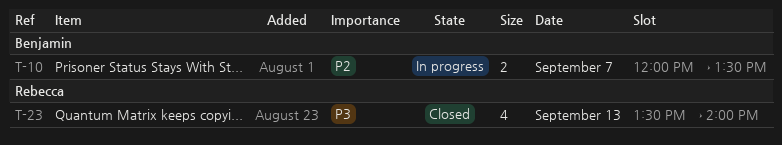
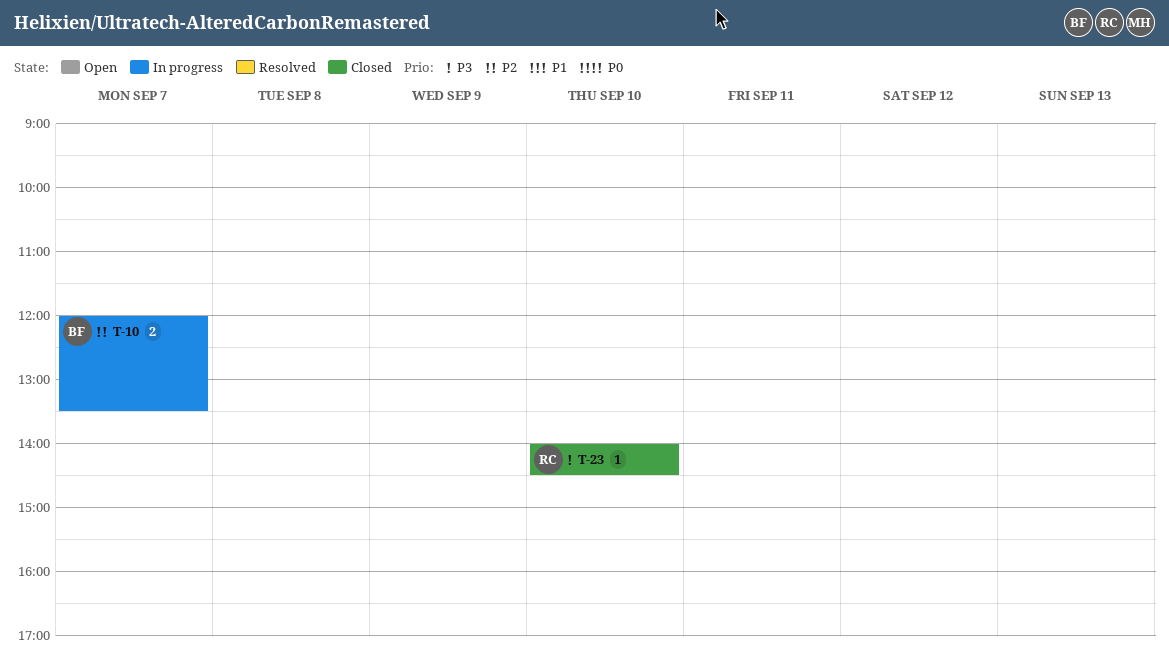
T-23, estimate: 4 -> 1
T-23, day: Sep 13 -> Sep 10
T-23, begins: 13:30 -> 14:00
T-23, ends: 14:00 -> 14:30

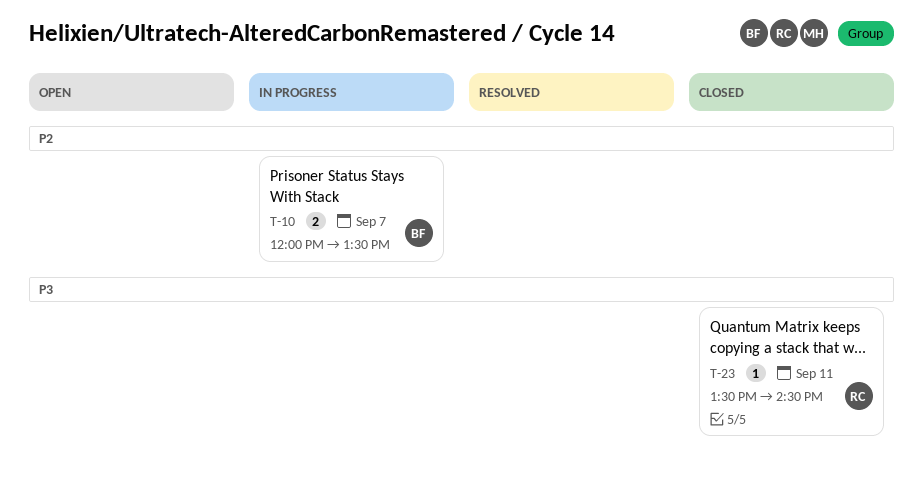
T-23, day: Sep 10 -> Sep 11
T-23, begins: 14:00 -> 13:30

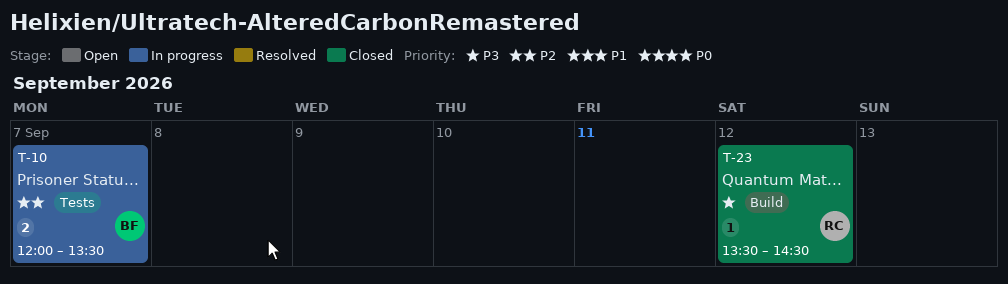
T-23, day: Sep 11 -> Sep 12

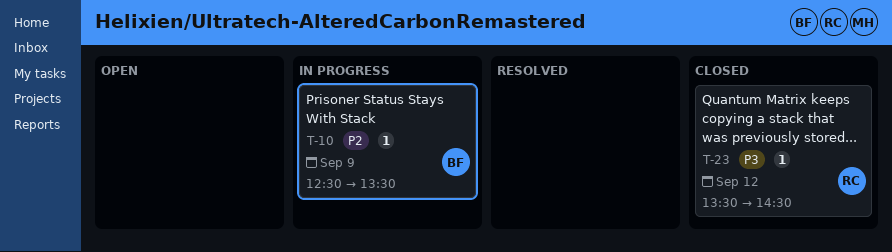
T-10, estimate: 2 -> 1
T-10, day: Sep 7 -> Sep 9
T-10, begins: 12:00 -> 12:30

